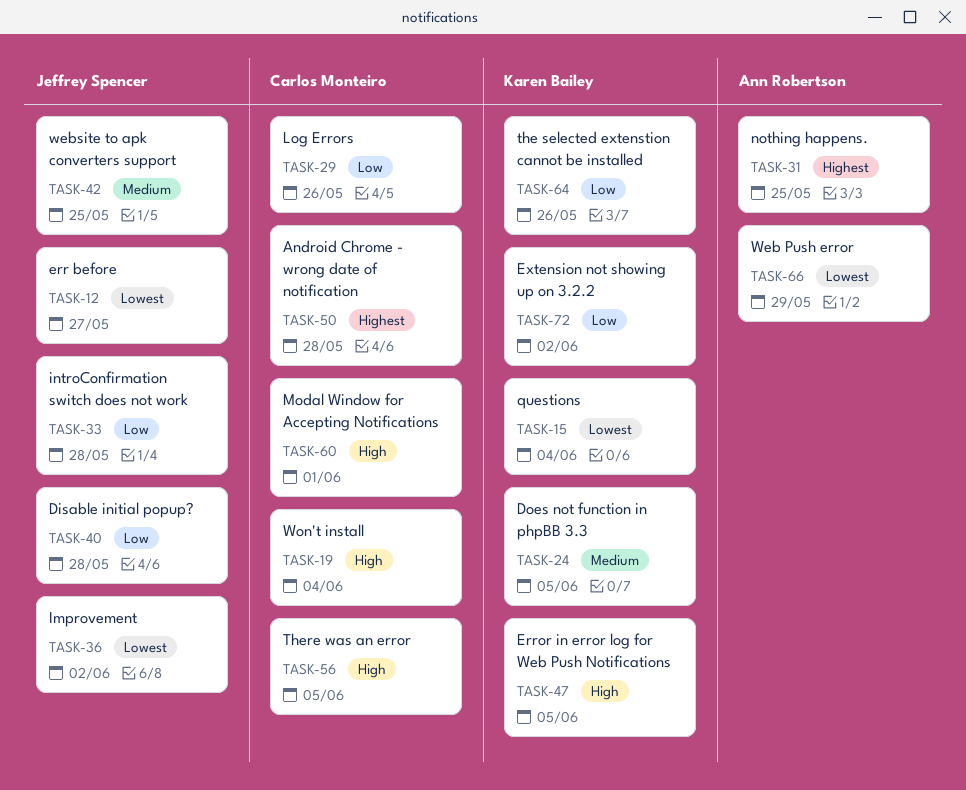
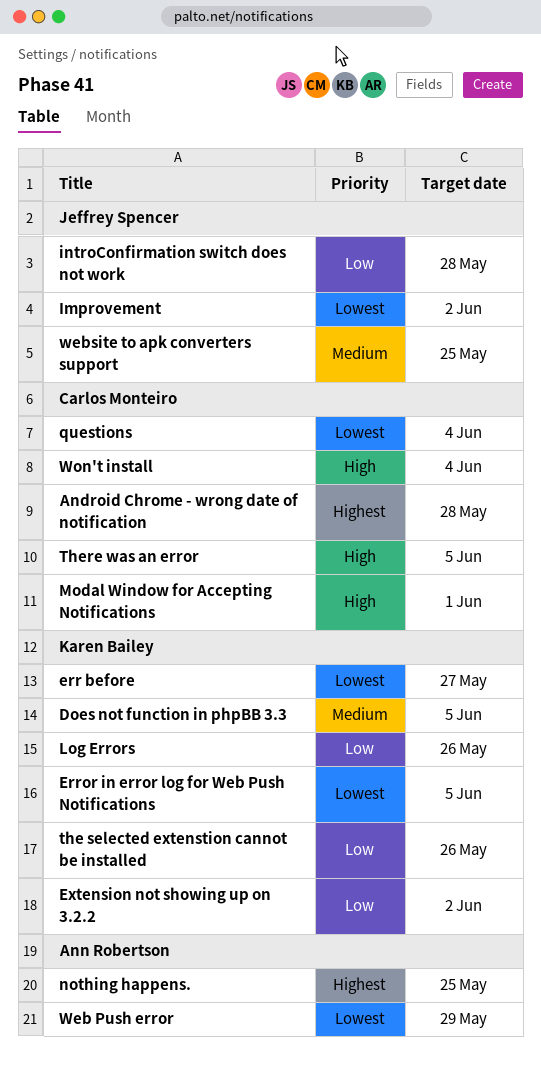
Disable initial popup?: present -> none
err before, owner: Jeffrey Spencer -> Karen Bailey
Error in error log for Web Push Notifications, priority: High -> Lowest
Log Errors, owner: Carlos Monteiro -> Karen Bailey
questions, owner: Karen Bailey -> Carlos Monteiro

